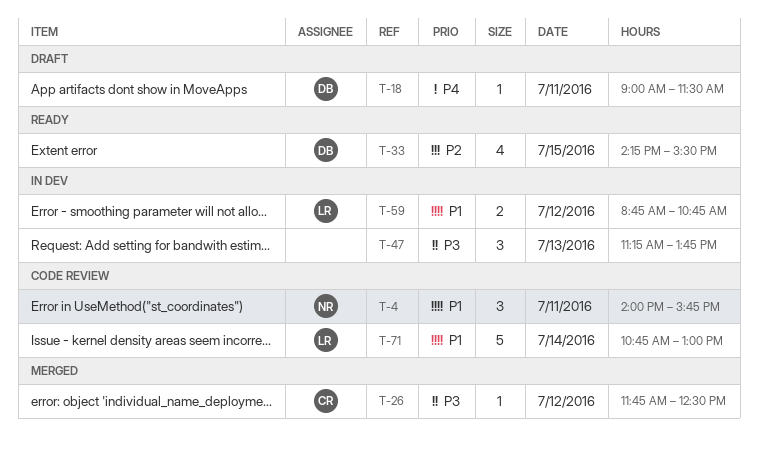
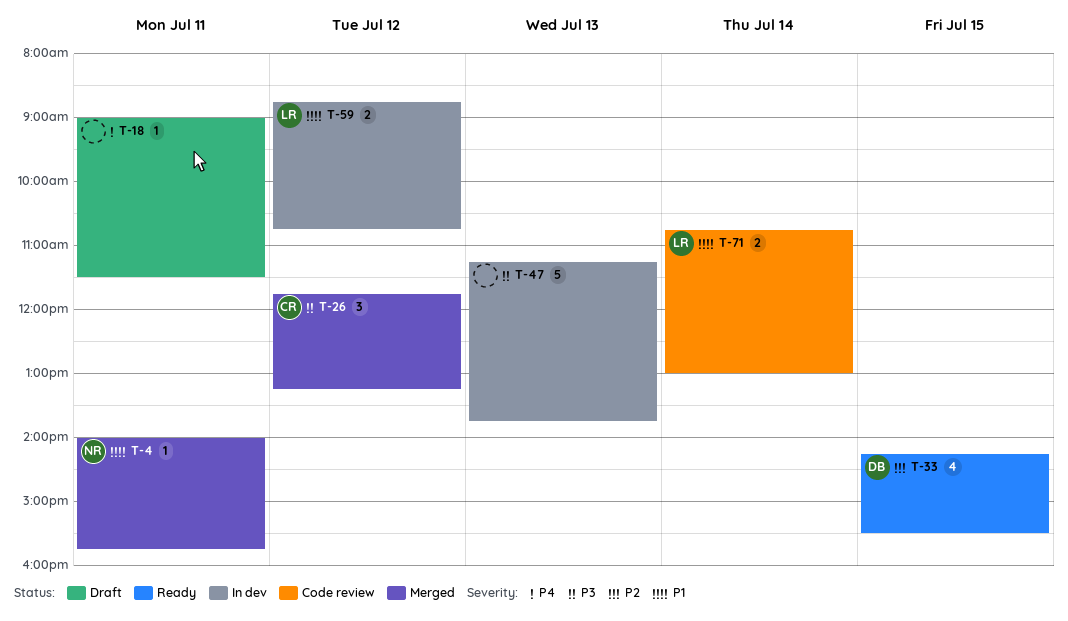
T-4, status: Code review -> Merged
T-4, estimate: 3 -> 1
T-18, owner: DB -> none
T-26, estimate: 1 -> 3
T-26, ends: 12:30 -> 13:15
T-47, estimate: 3 -> 5
T-71, estimate: 5 -> 2

